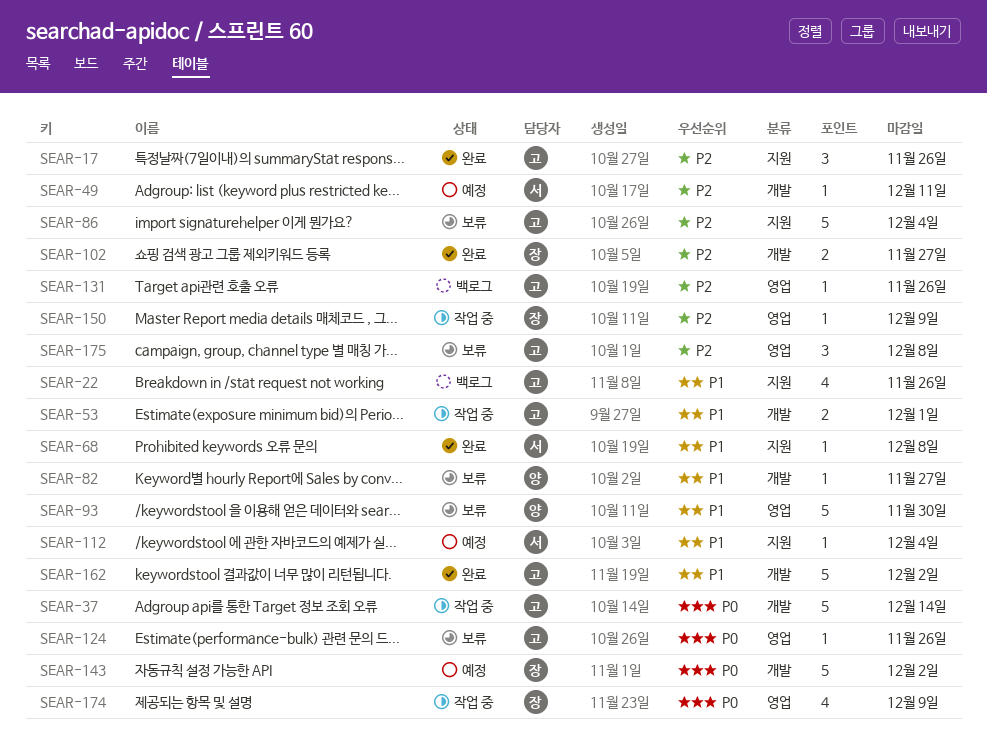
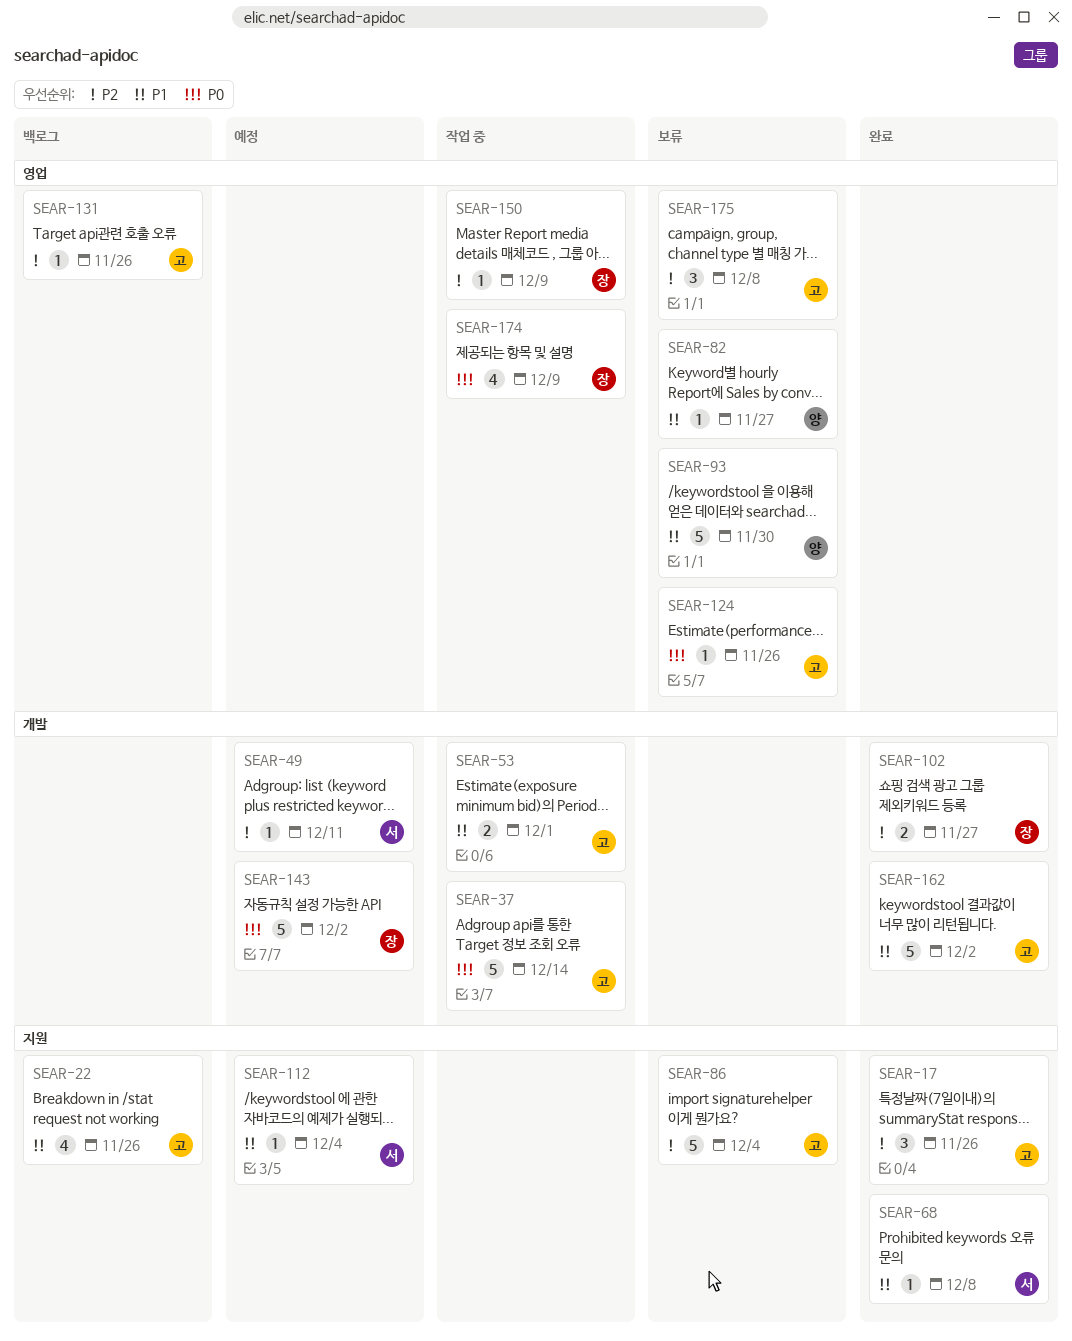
SEAR-82, label: 개발 -> 영업

